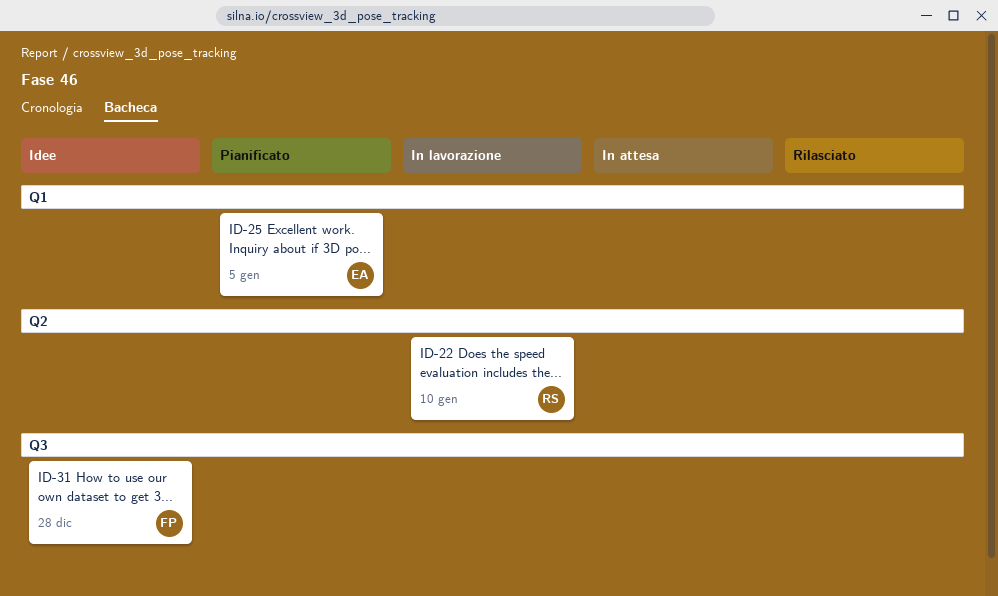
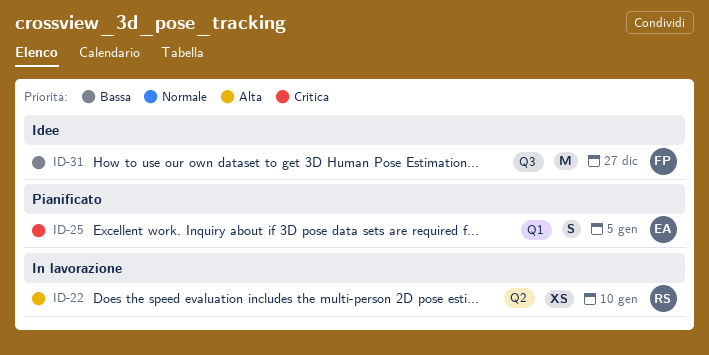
ID-31, due: Dec 28 -> Dec 27

